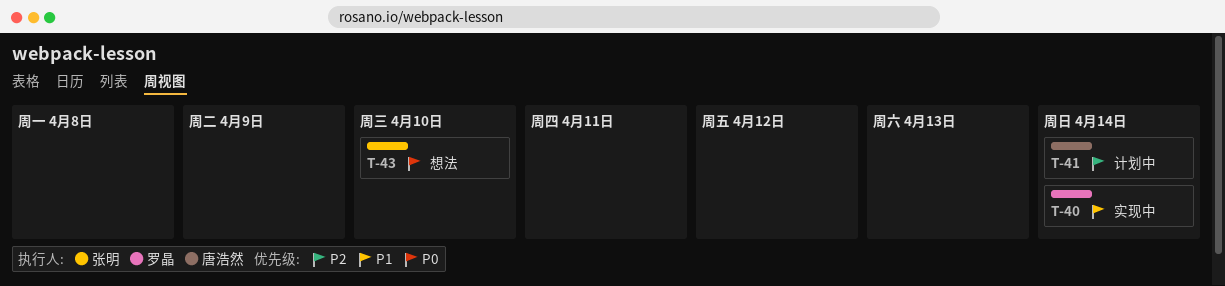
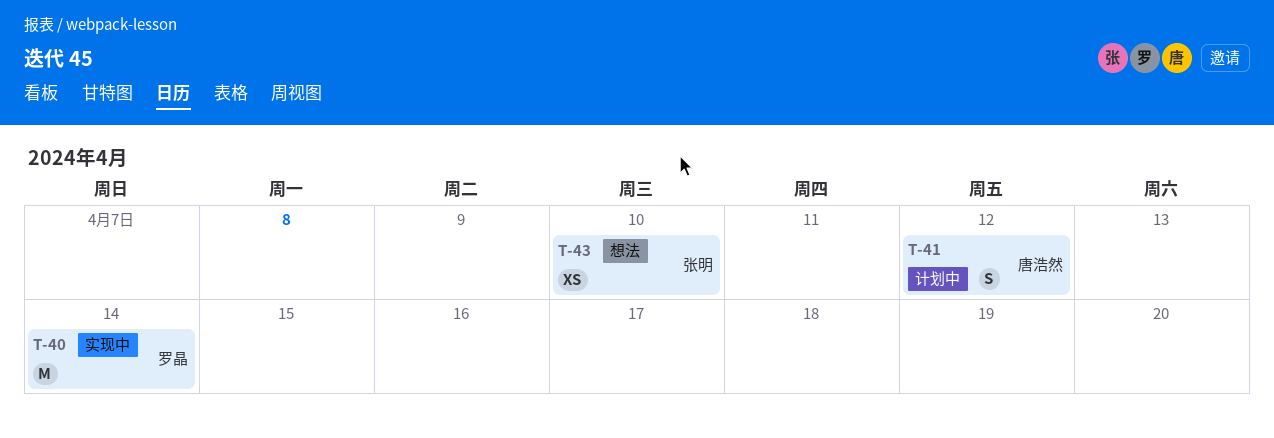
T-41, due: Apr 14 -> Apr 12

